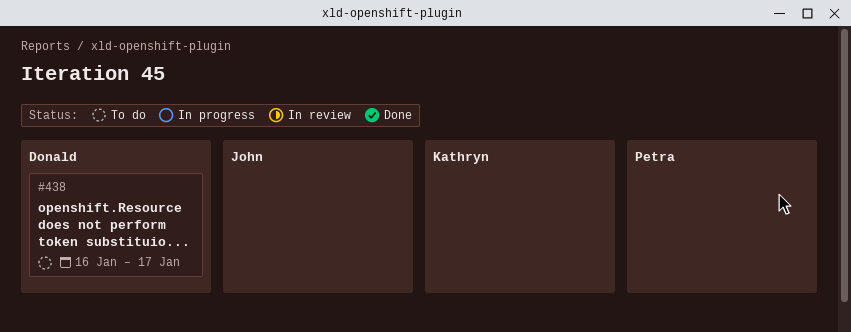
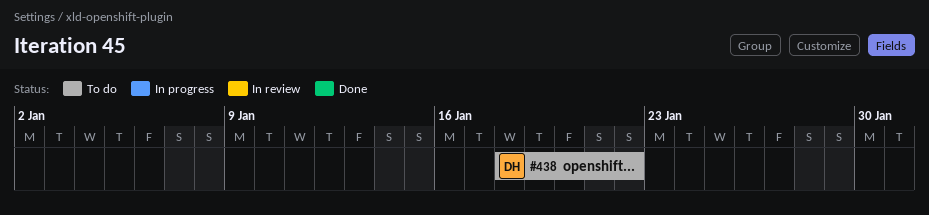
#438, start: Jan 16 -> Jan 18
#438, due: Jan 17 -> Jan 22

